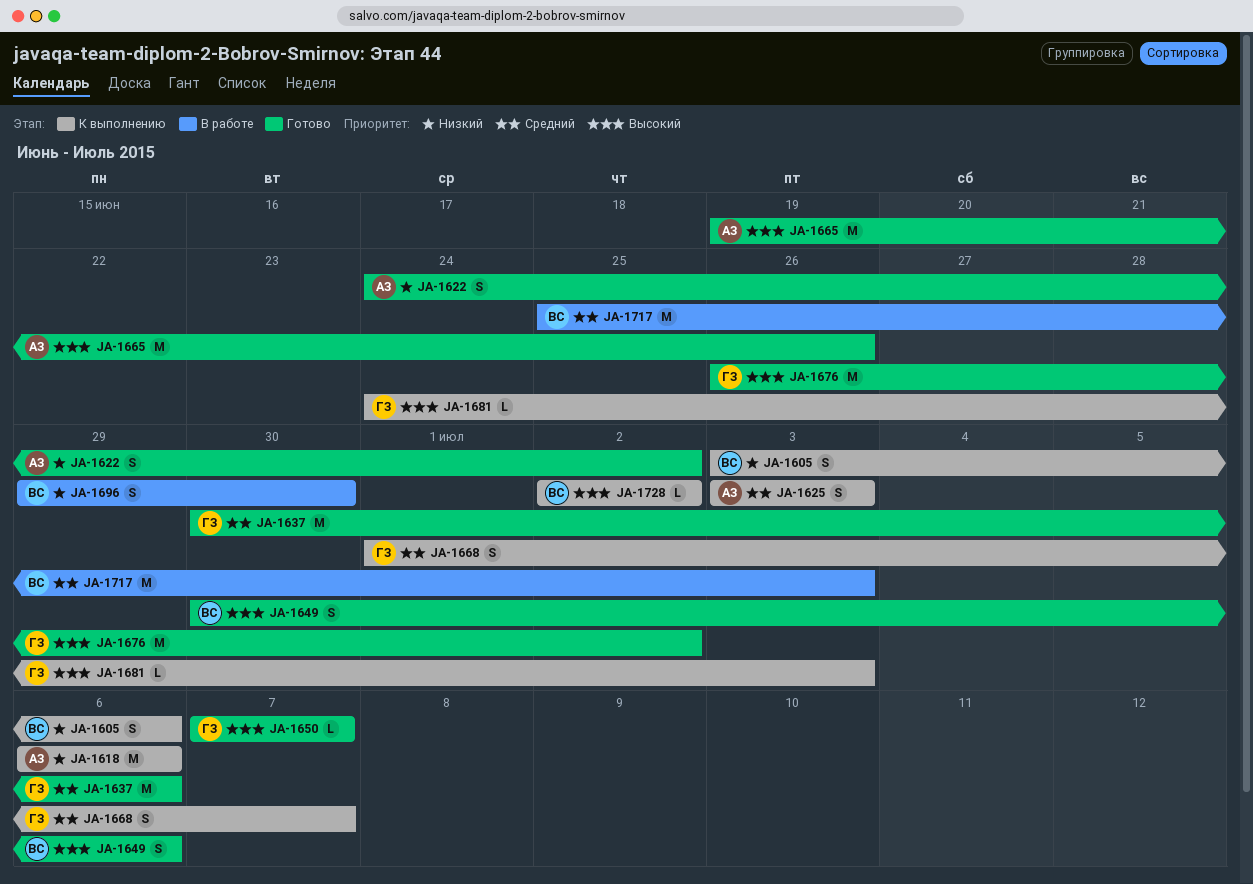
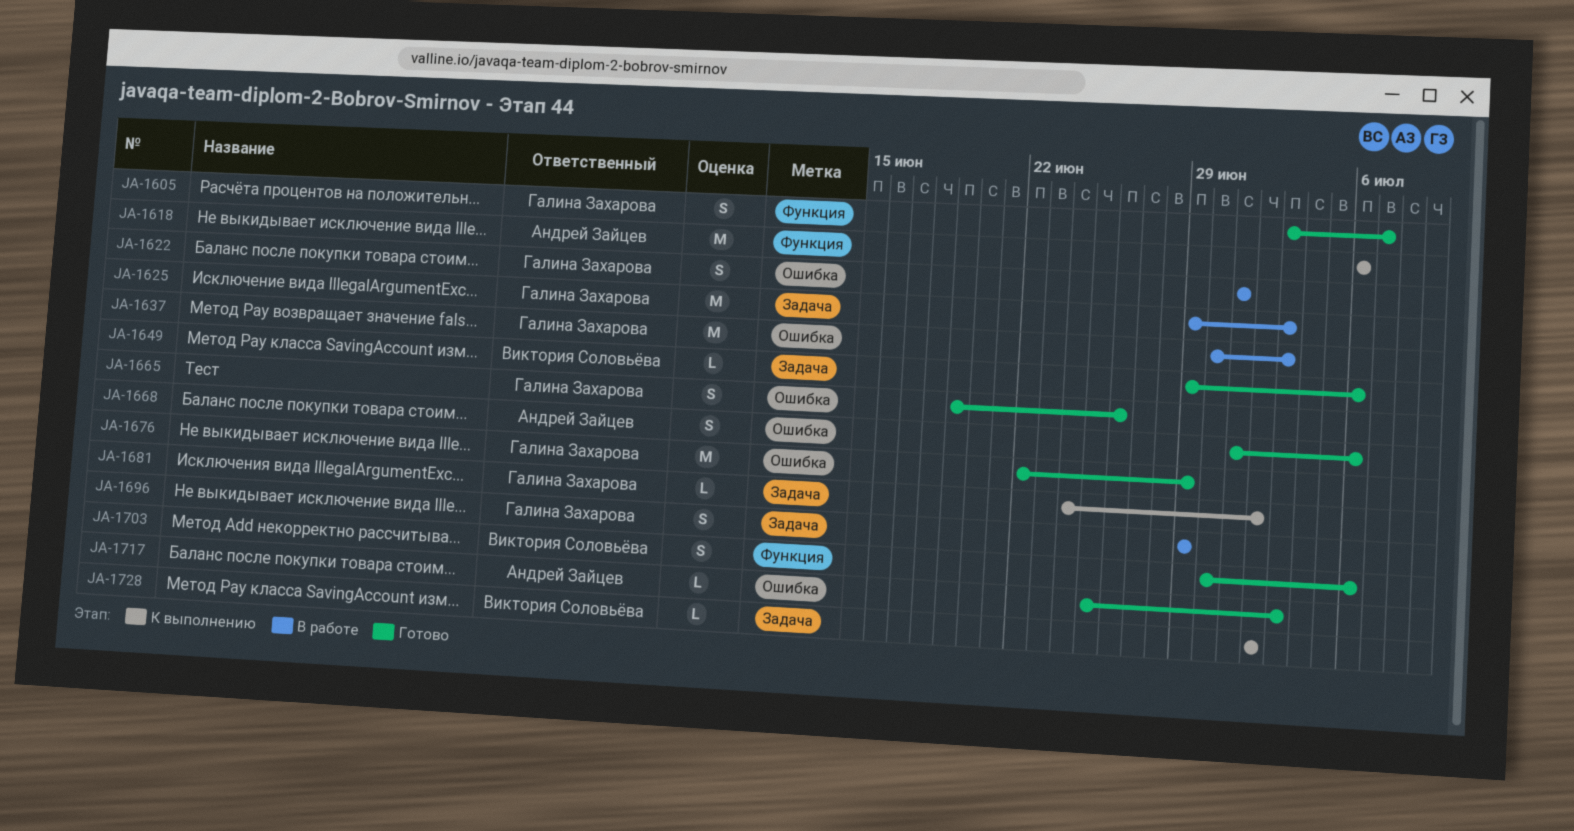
JA-1605, status: К выполнению -> Готово
JA-1605, owner: Виктория Соловьёва -> Галина Захарова
JA-1605, due: Jul 6 -> Jul 7
JA-1622, status: Готово -> В работе
JA-1622, owner: Андрей Зайцев -> Галина Захарова
JA-1622, start: Jun 24 -> Jul 1
JA-1622, due: Jul 2 -> Jul 1
JA-1625, status: К выполнению -> В работе
JA-1625, owner: Андрей Зайцев -> Галина Захарова
JA-1625, estimate: S -> M
JA-1625, start: Jul 3 -> Jun 29
JA-1637, status: Готово -> В работе
JA-1637, due: Jul 6 -> Jul 3
JA-1649, estimate: S -> L
JA-1649, start: Jun 30 -> Jun 29
JA-1650: present -> none
JA-1665, owner: Андрей Зайцев -> Галина Захарова
JA-1665, estimate: M -> S
JA-1668, status: К выполнению -> Готово
JA-1668, owner: Галина Захарова -> Андрей Зайцев
JA-1668, due: Jul 7 -> Jul 6
JA-1676, start: Jun 26 -> Jun 22
JA-1676, due: Jul 2 -> Jun 29
JA-1681, due: Jul 3 -> Jul 2
JA-1696, owner: Виктория Соловьёва -> Галина Захарова
JA-1696, due: Jun 30 -> Jun 29
JA-1703: none -> present
JA-1717, status: В работе -> Готово
JA-1717, owner: Виктория Соловьёва -> Андрей Зайцев
JA-1717, estimate: M -> L

